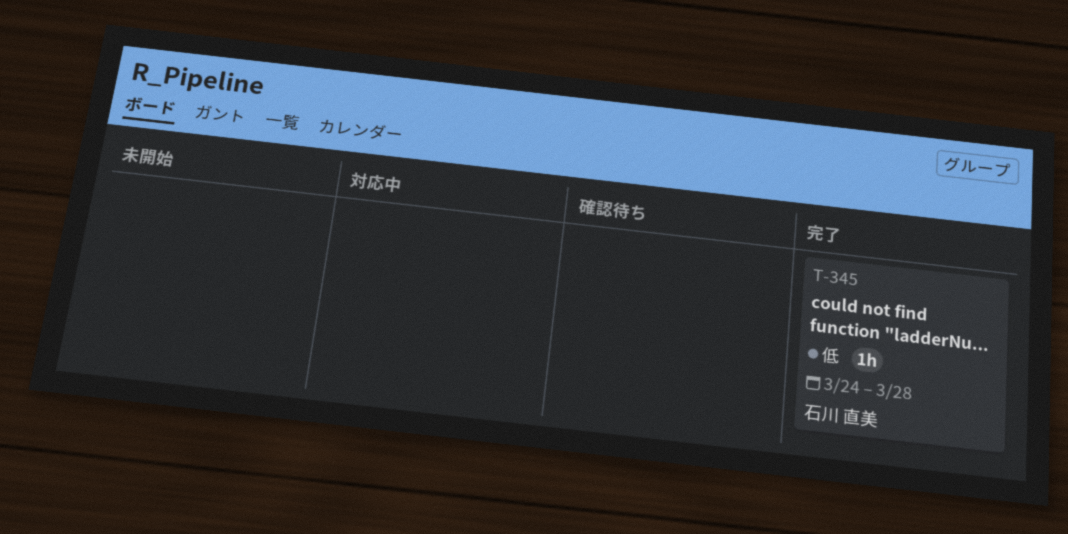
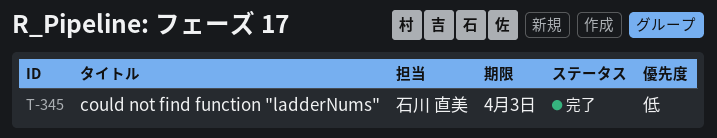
T-345, due: Mar 28 -> Apr 3

